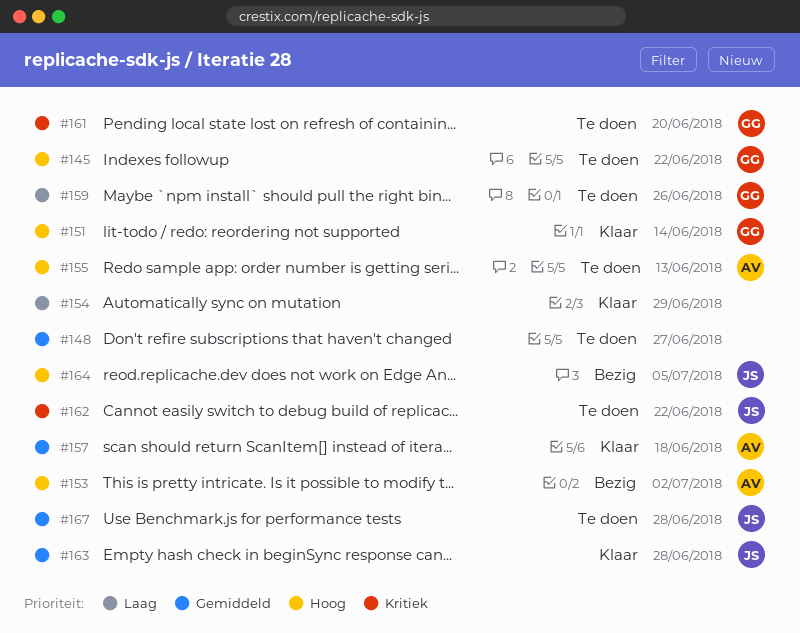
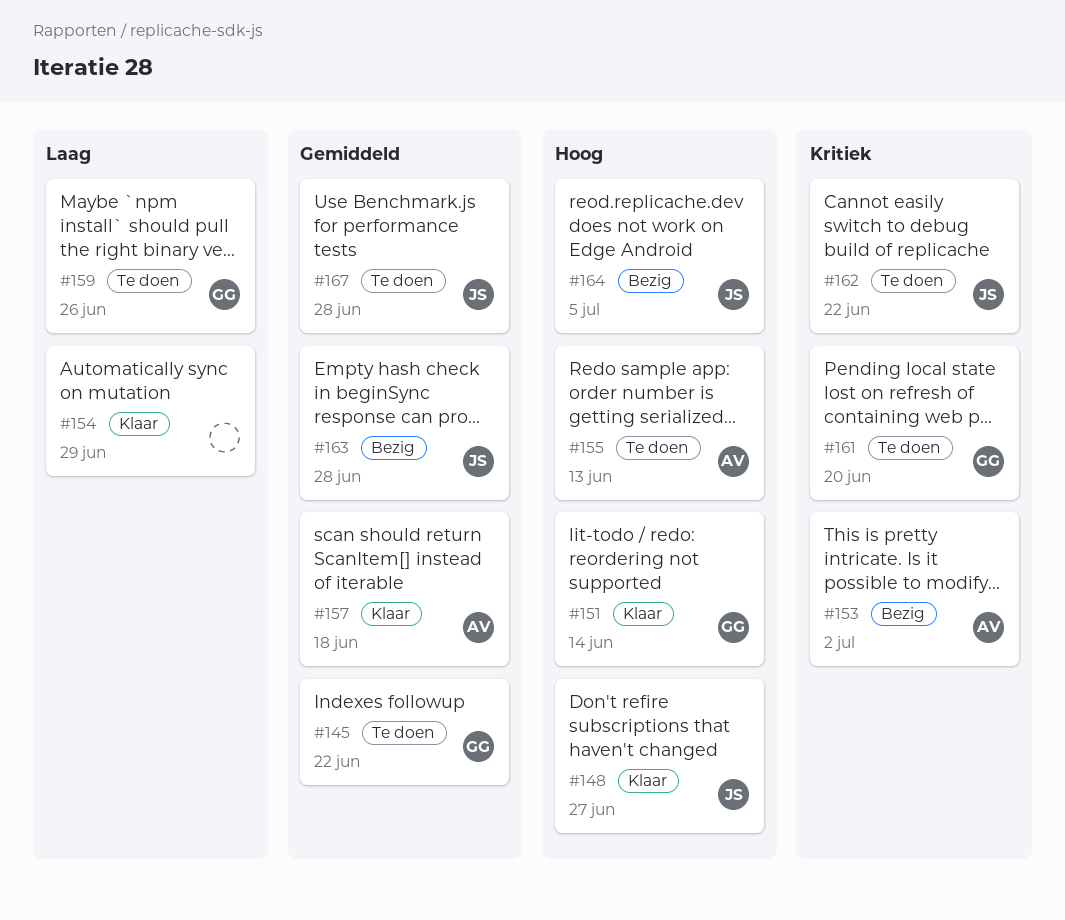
#145, priority: Hoog -> Gemiddeld
#148, status: Te doen -> Klaar
#148, owner: none -> JS
#148, priority: Gemiddeld -> Hoog
#153, priority: Hoog -> Kritiek
#163, status: Klaar -> Bezig

